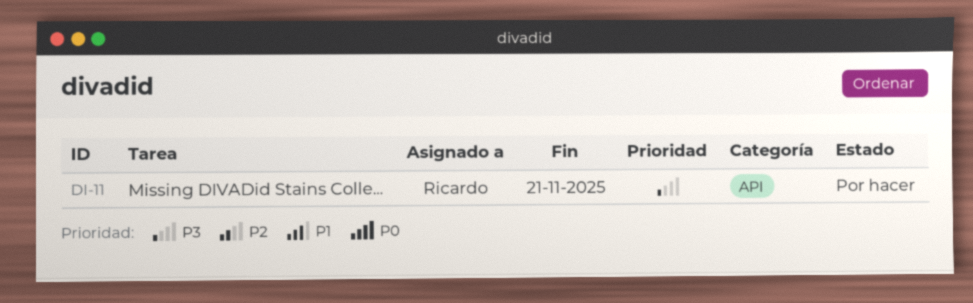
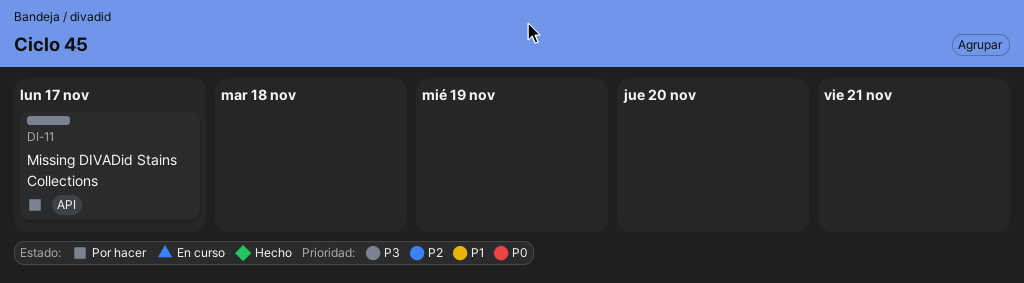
DI-11, due: Nov 21 -> Nov 17

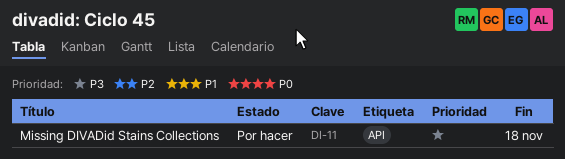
DI-11, due: Nov 17 -> Nov 18

